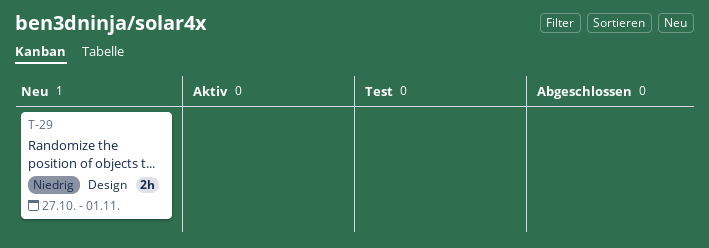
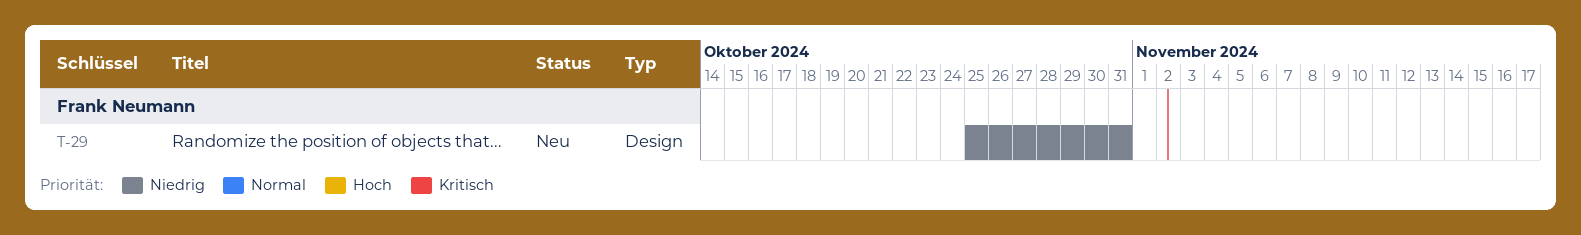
T-29, start: Oct 27 -> Oct 25
T-29, due: Nov 1 -> Oct 31

